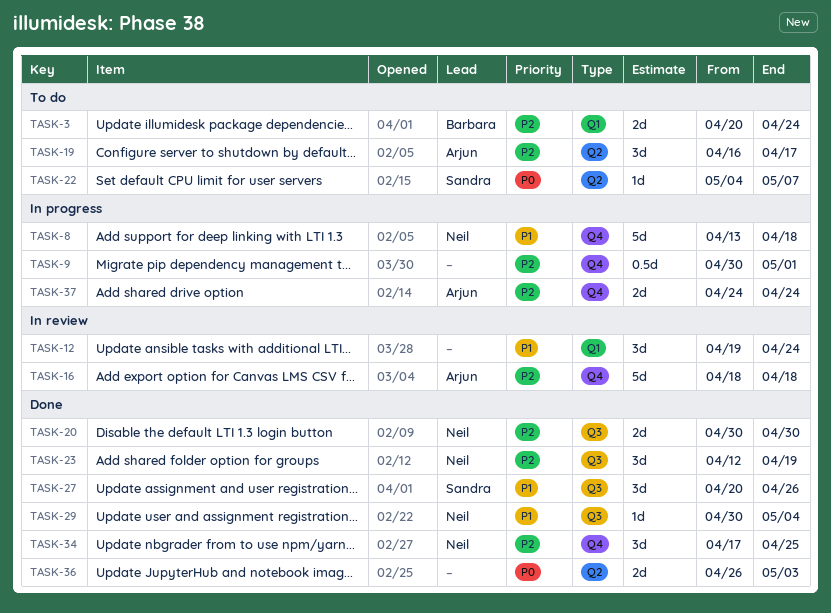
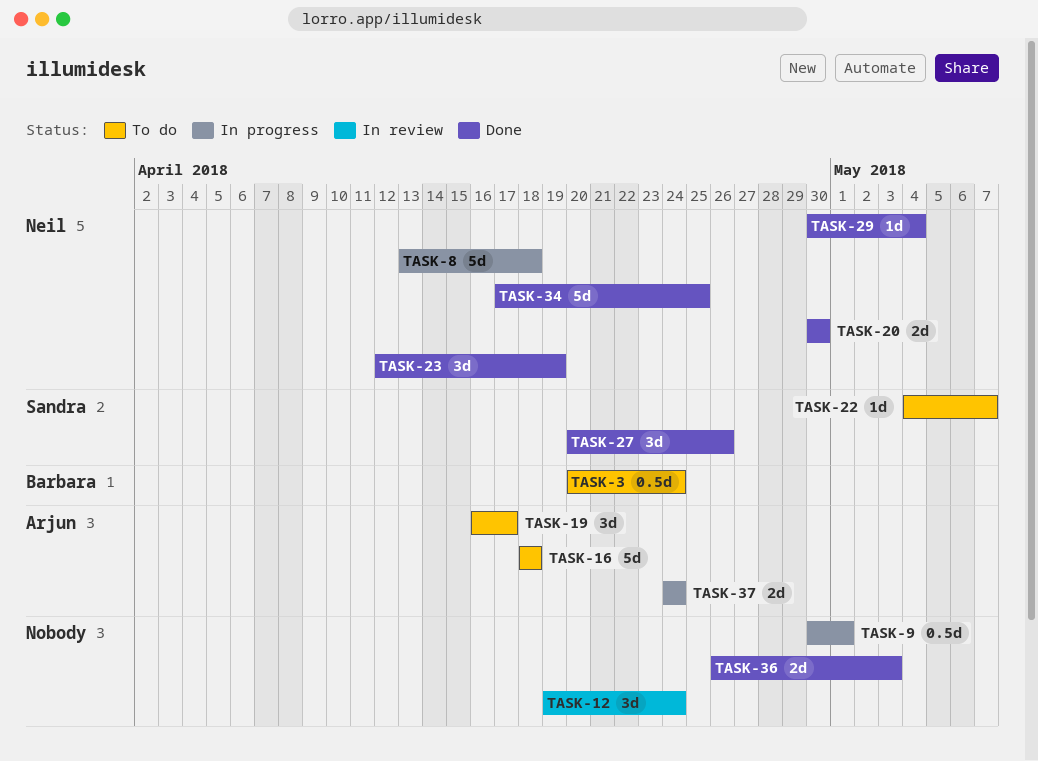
TASK-3, estimate: 2d -> 0.5d
TASK-16, status: In review -> To do
TASK-34, estimate: 3d -> 5d

